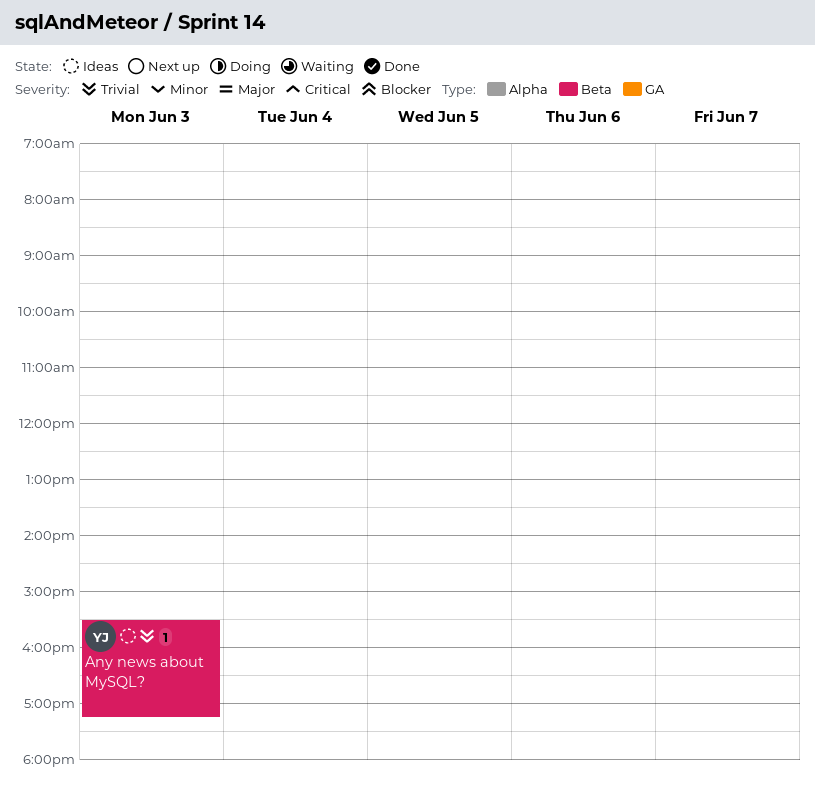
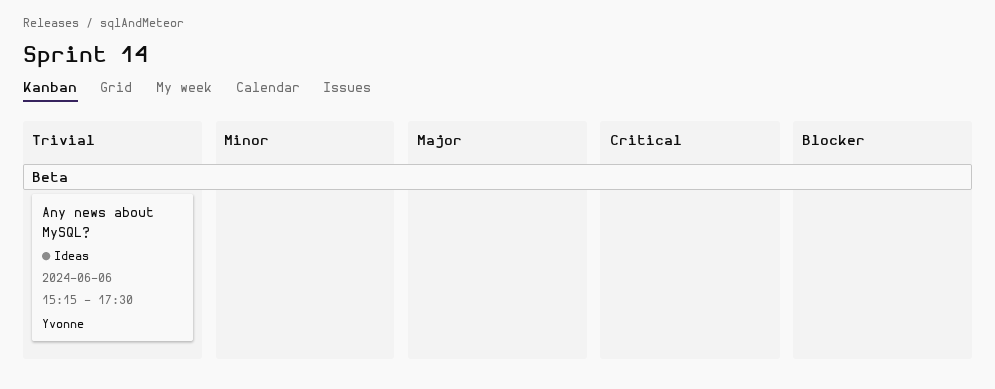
Any news about MySQL?, day: Jun 3 -> Jun 6
Any news about MySQL?, begins: 15:30 -> 15:15
Any news about MySQL?, ends: 17:15 -> 17:30

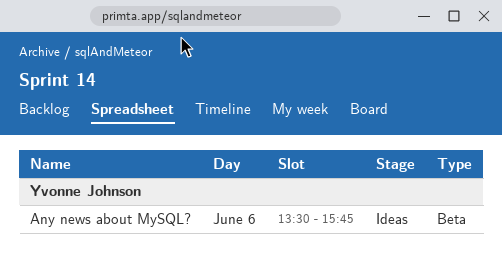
Any news about MySQL?, begins: 15:15 -> 13:30
Any news about MySQL?, ends: 17:30 -> 15:45

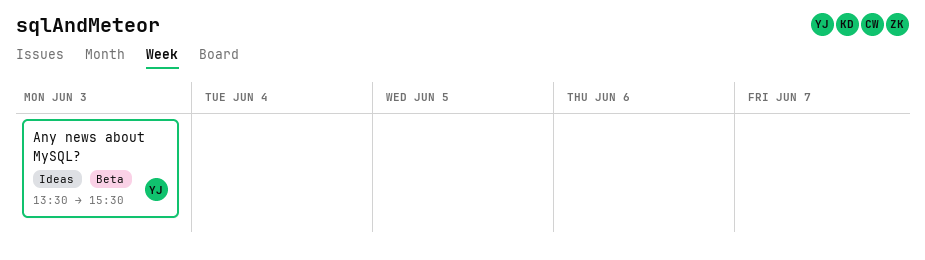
Any news about MySQL?, day: Jun 6 -> Jun 3
Any news about MySQL?, ends: 15:45 -> 15:30

